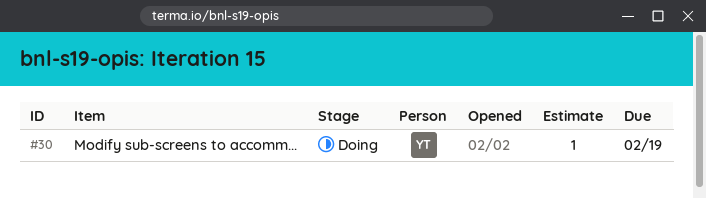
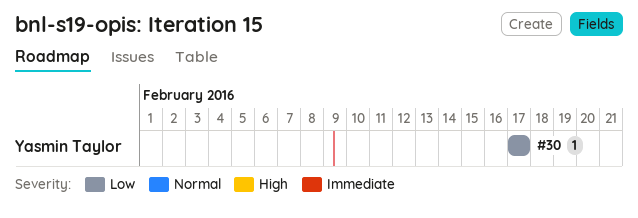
#30, due: Feb 19 -> Feb 17

